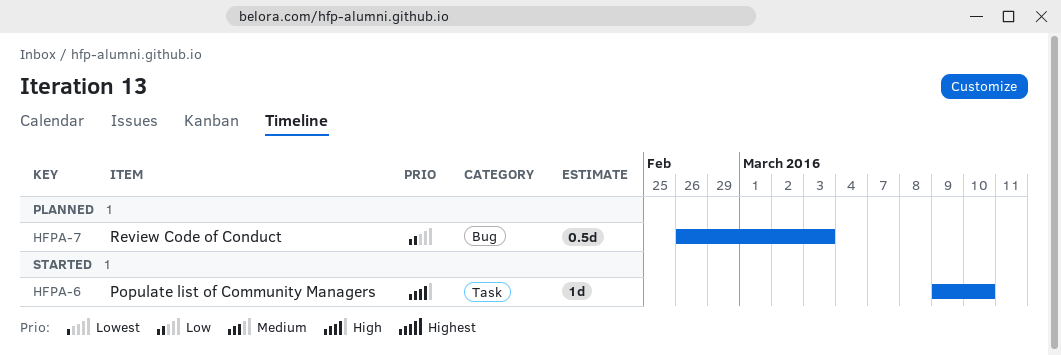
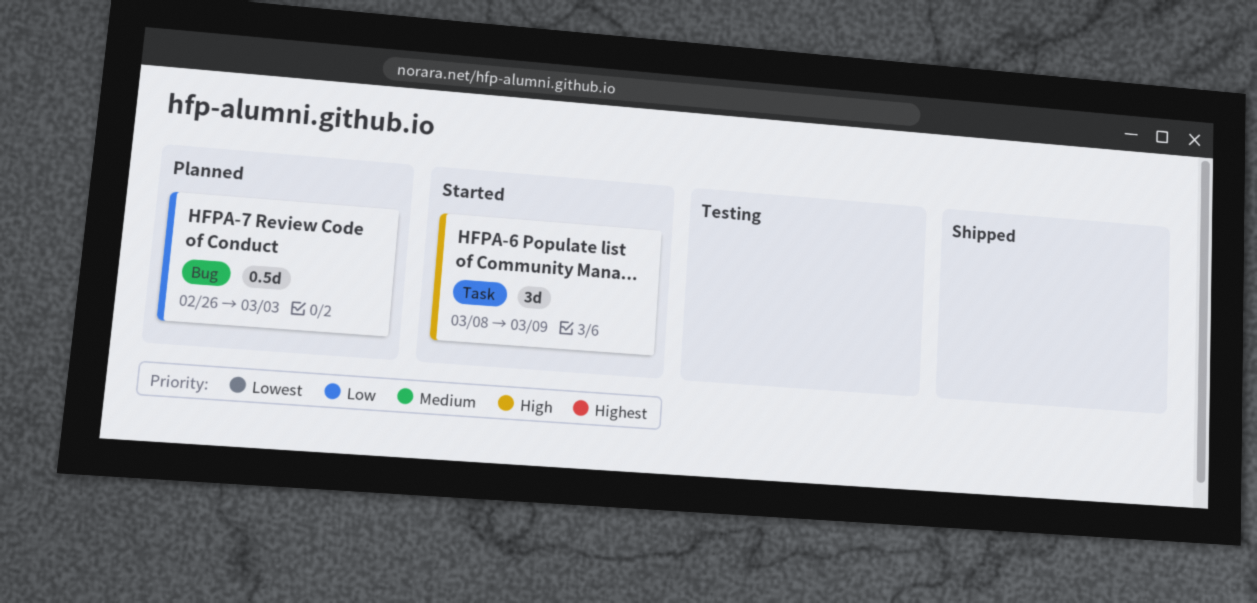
HFPA-6, estimate: 1d -> 3d
HFPA-6, start: Mar 9 -> Mar 8
HFPA-6, due: Mar 10 -> Mar 9

